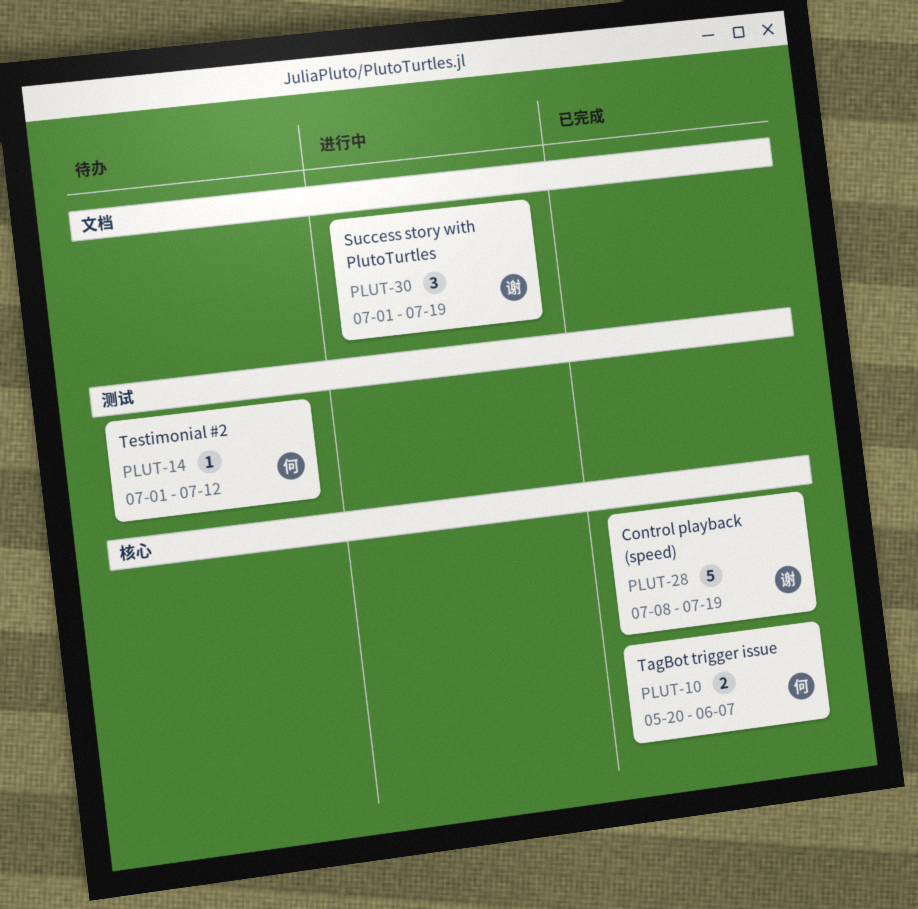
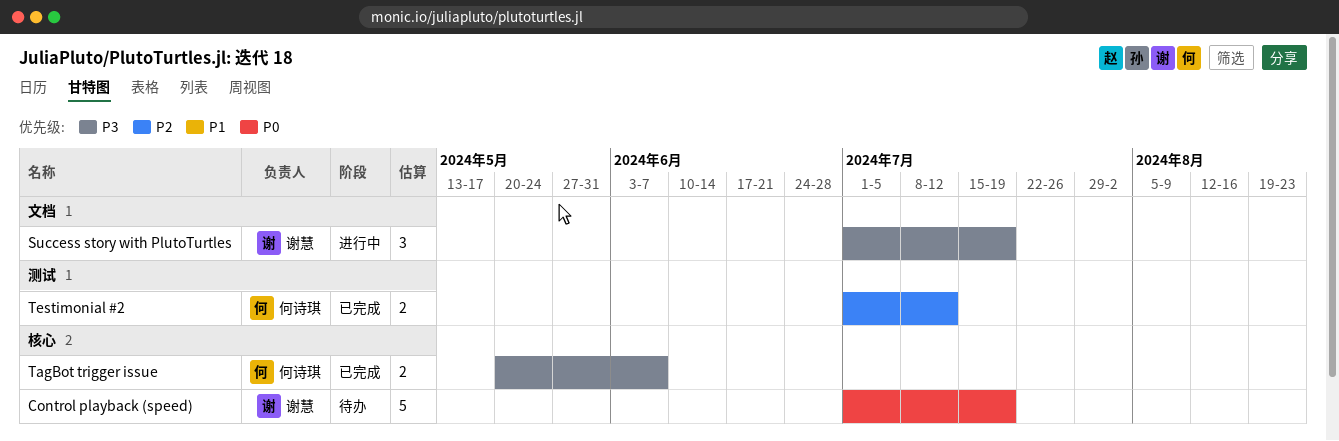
Control playback (speed), status: 已完成 -> 待办
Control playback (speed), start: Jul 8 -> Jul 1
Testimonial #2, status: 待办 -> 已完成
Testimonial #2, estimate: 1 -> 2

